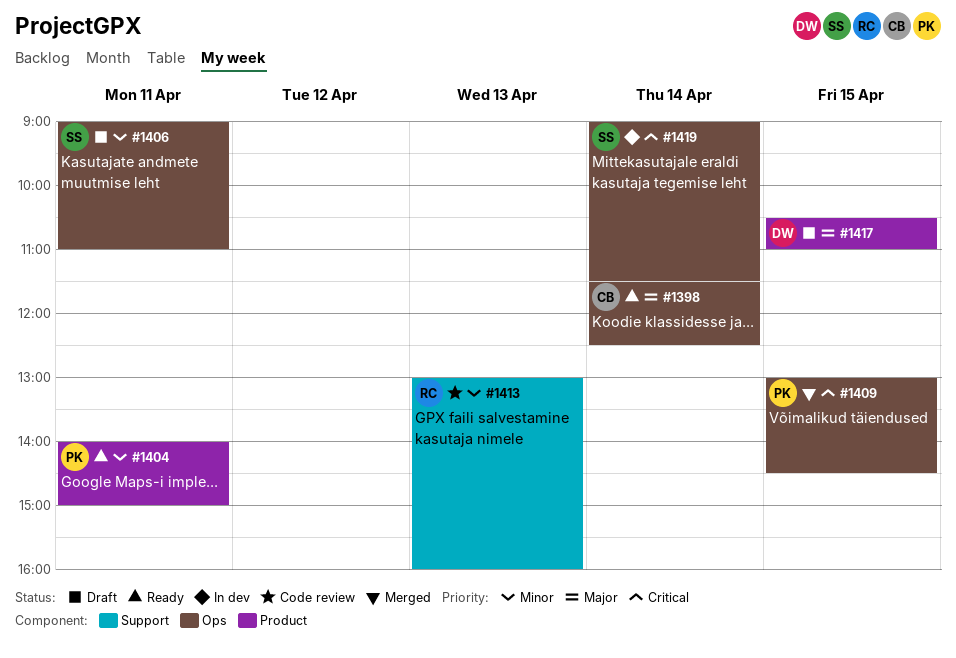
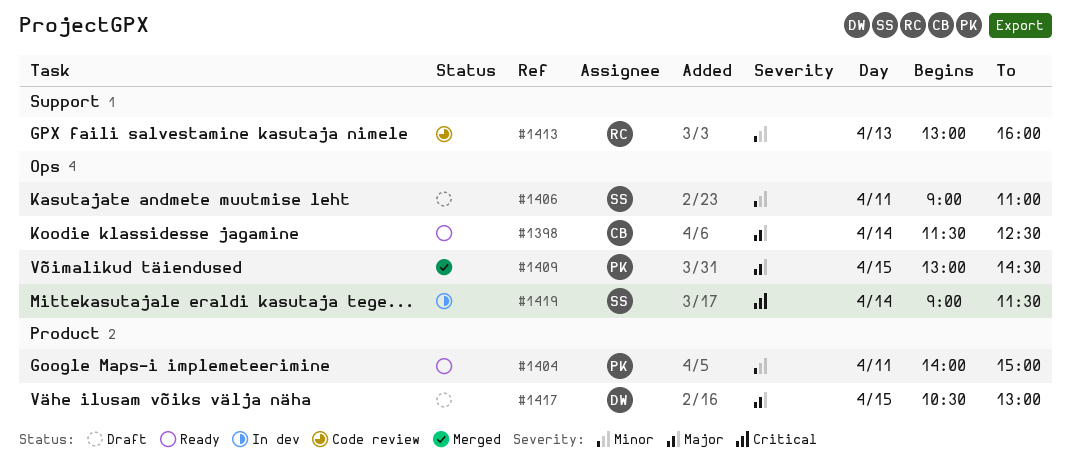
#1409, priority: Critical -> Major
#1417, ends: 11:00 -> 13:00

